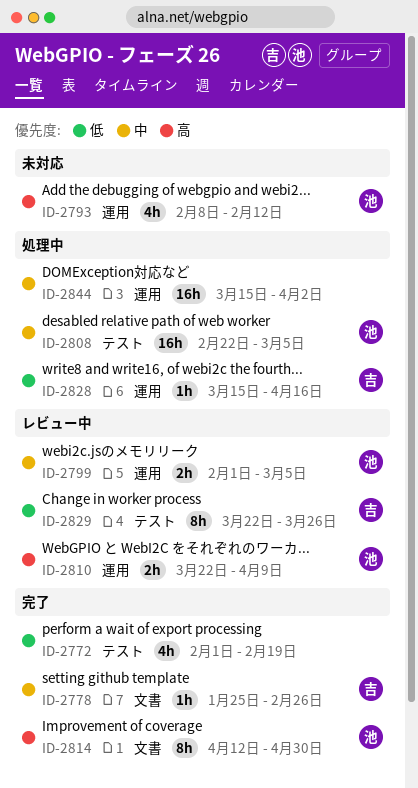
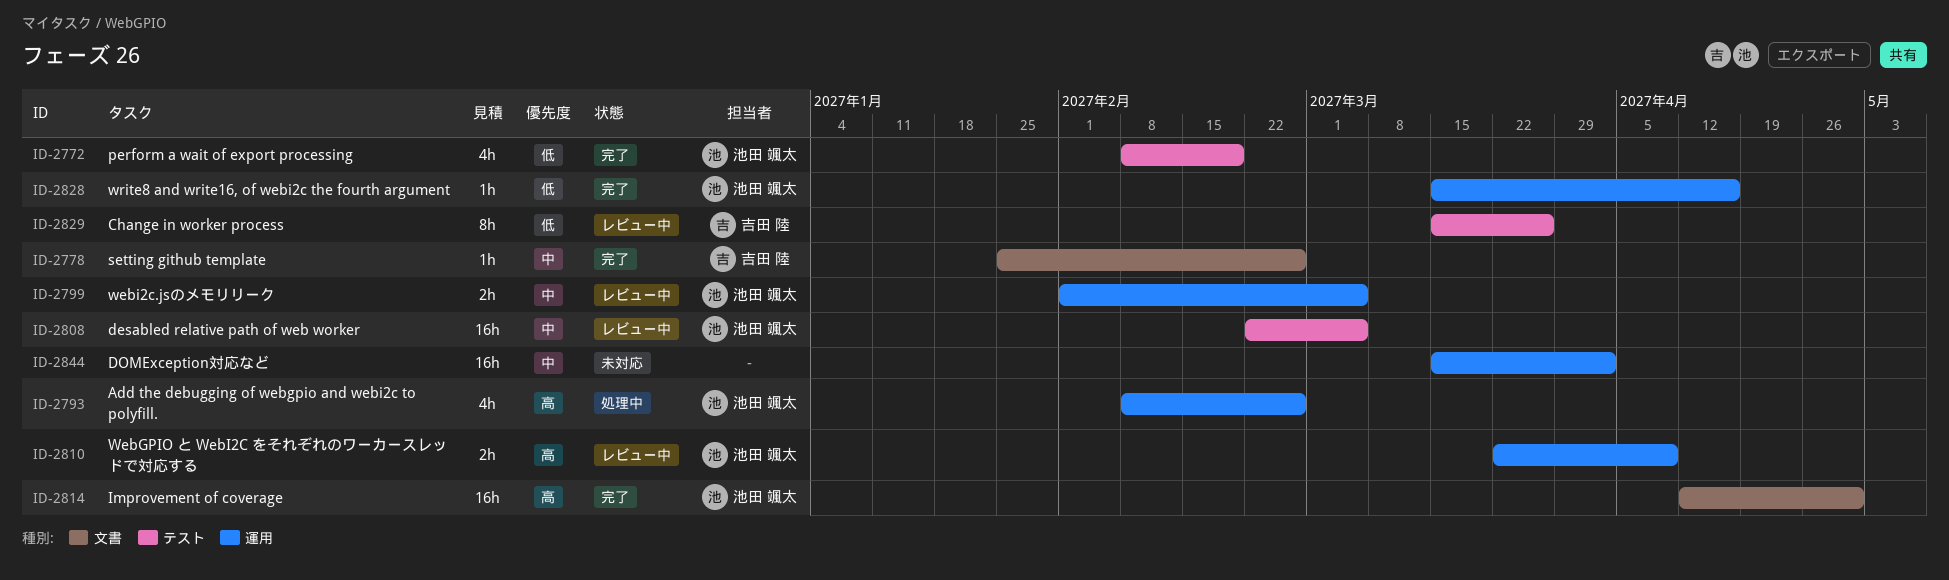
ID-2772, owner: none -> 池田 颯太
ID-2772, start: Feb 1 -> Feb 8
ID-2793, status: 未対応 -> 処理中
ID-2793, due: Feb 12 -> Feb 26
ID-2808, status: 処理中 -> レビュー中
ID-2814, estimate: 8h -> 16h
ID-2828, status: 処理中 -> 完了
ID-2828, owner: 吉田 陸 -> 池田 颯太
ID-2829, start: Mar 22 -> Mar 15
ID-2844, status: 処理中 -> 未対応

